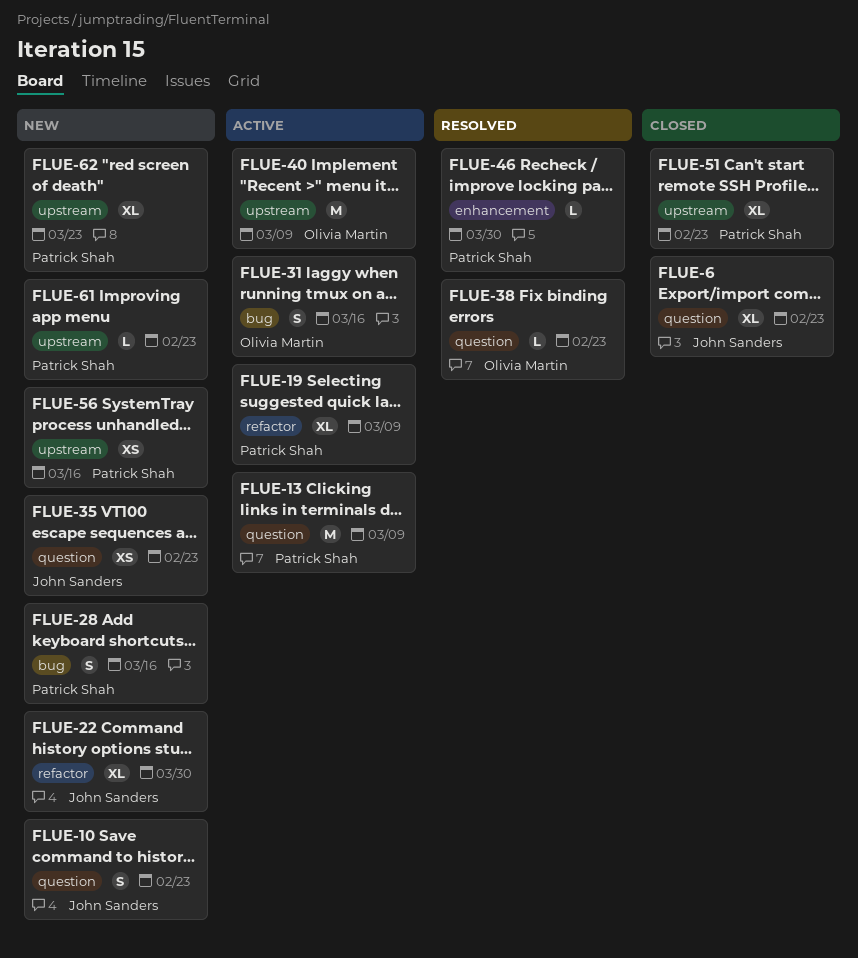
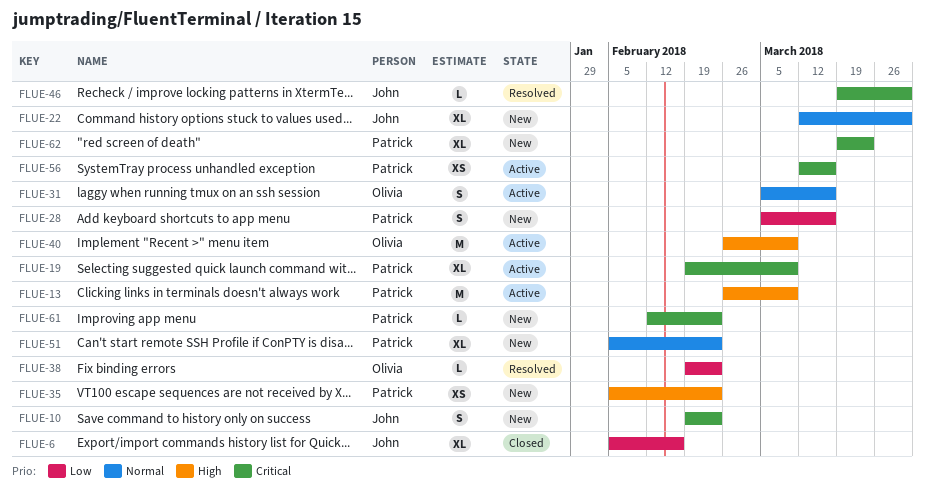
FLUE-6, due: Feb 23 -> Feb 16
FLUE-35, owner: John Sanders -> Patrick Shah
FLUE-46, owner: Patrick Shah -> John Sanders
FLUE-51, status: Closed -> New
FLUE-56, status: New -> Active

